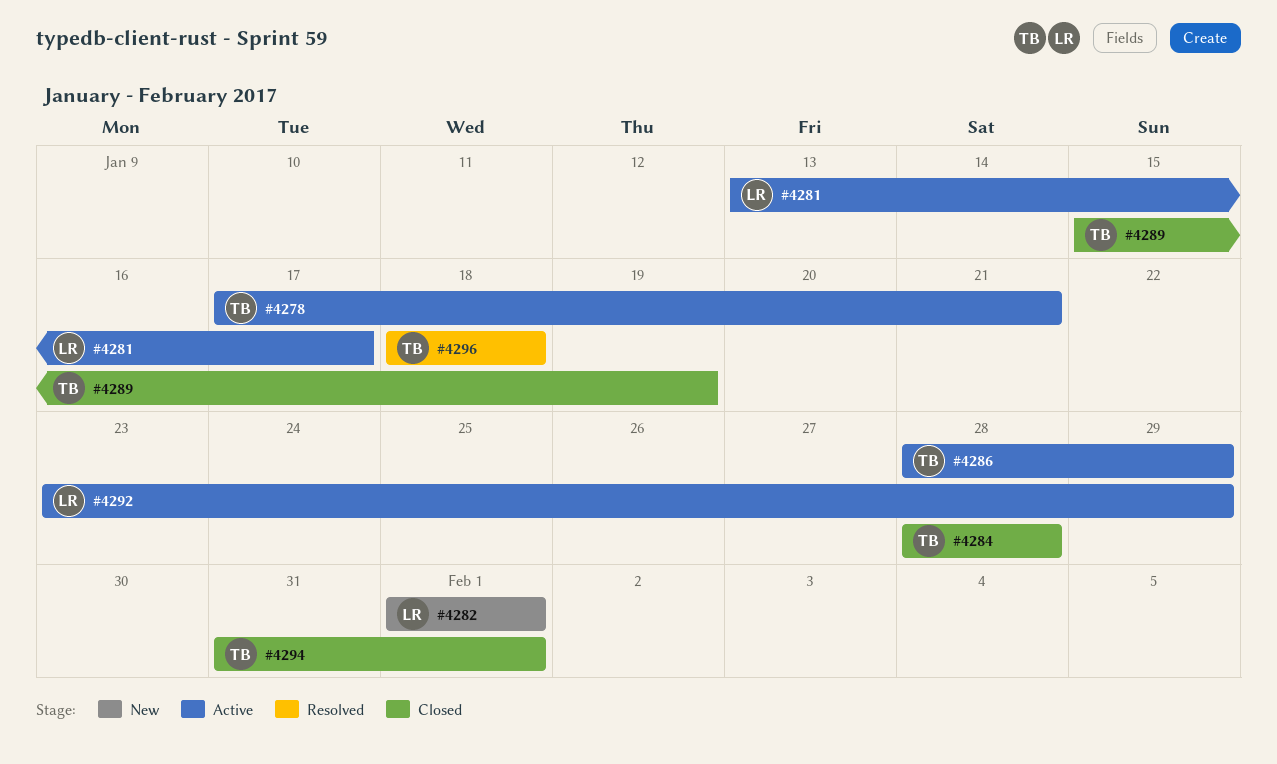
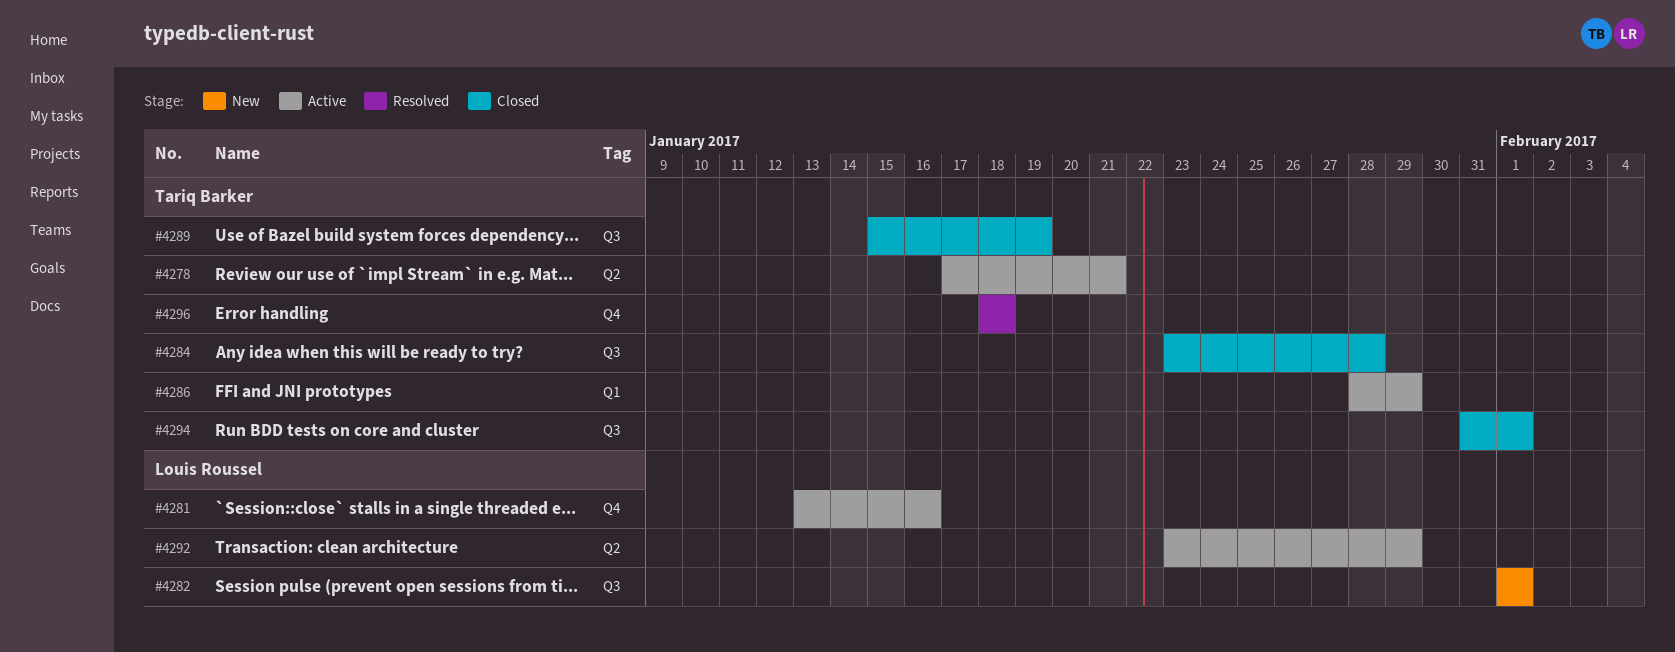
#4281, due: Jan 17 -> Jan 16
#4284, start: Jan 28 -> Jan 23

